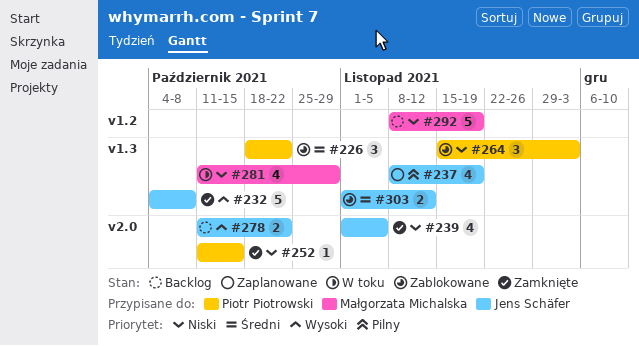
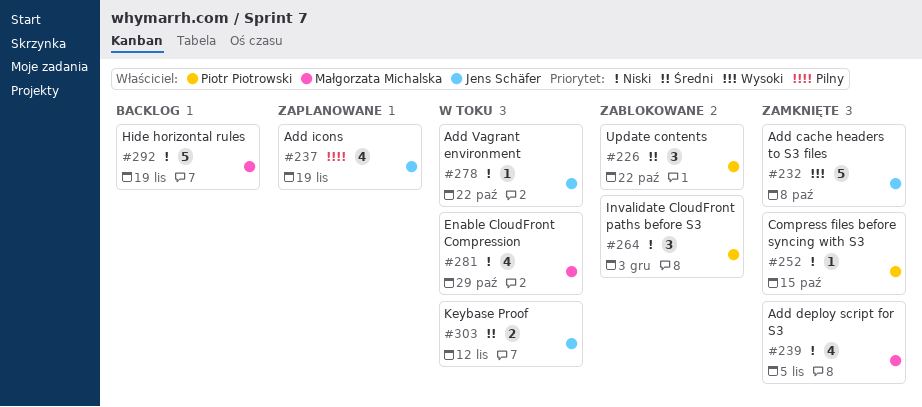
#239, owner: Jens Schäfer -> Małgorzata Michalska
#278, status: Backlog -> W toku
#278, priority: Wysoki -> Niski
#278, estimate: 2 -> 1
#303, status: Zablokowane -> W toku

